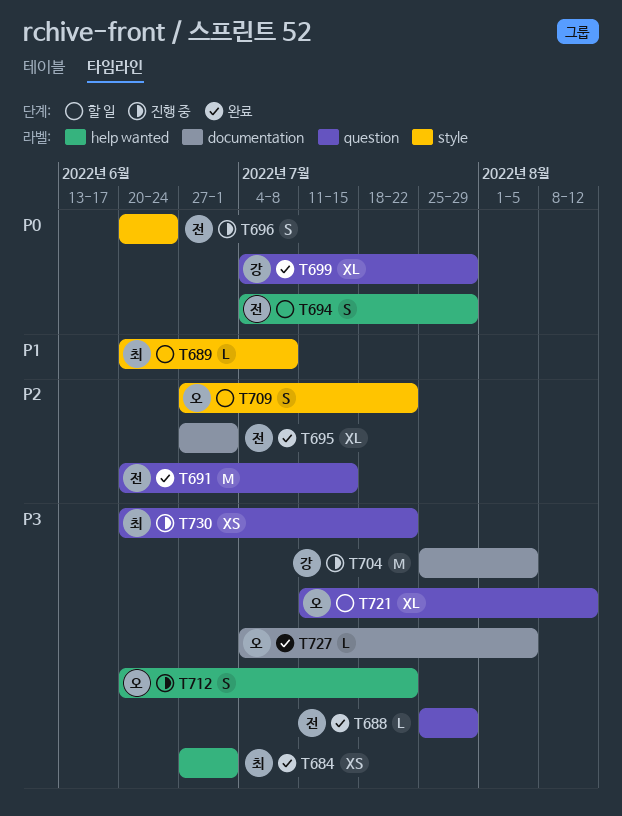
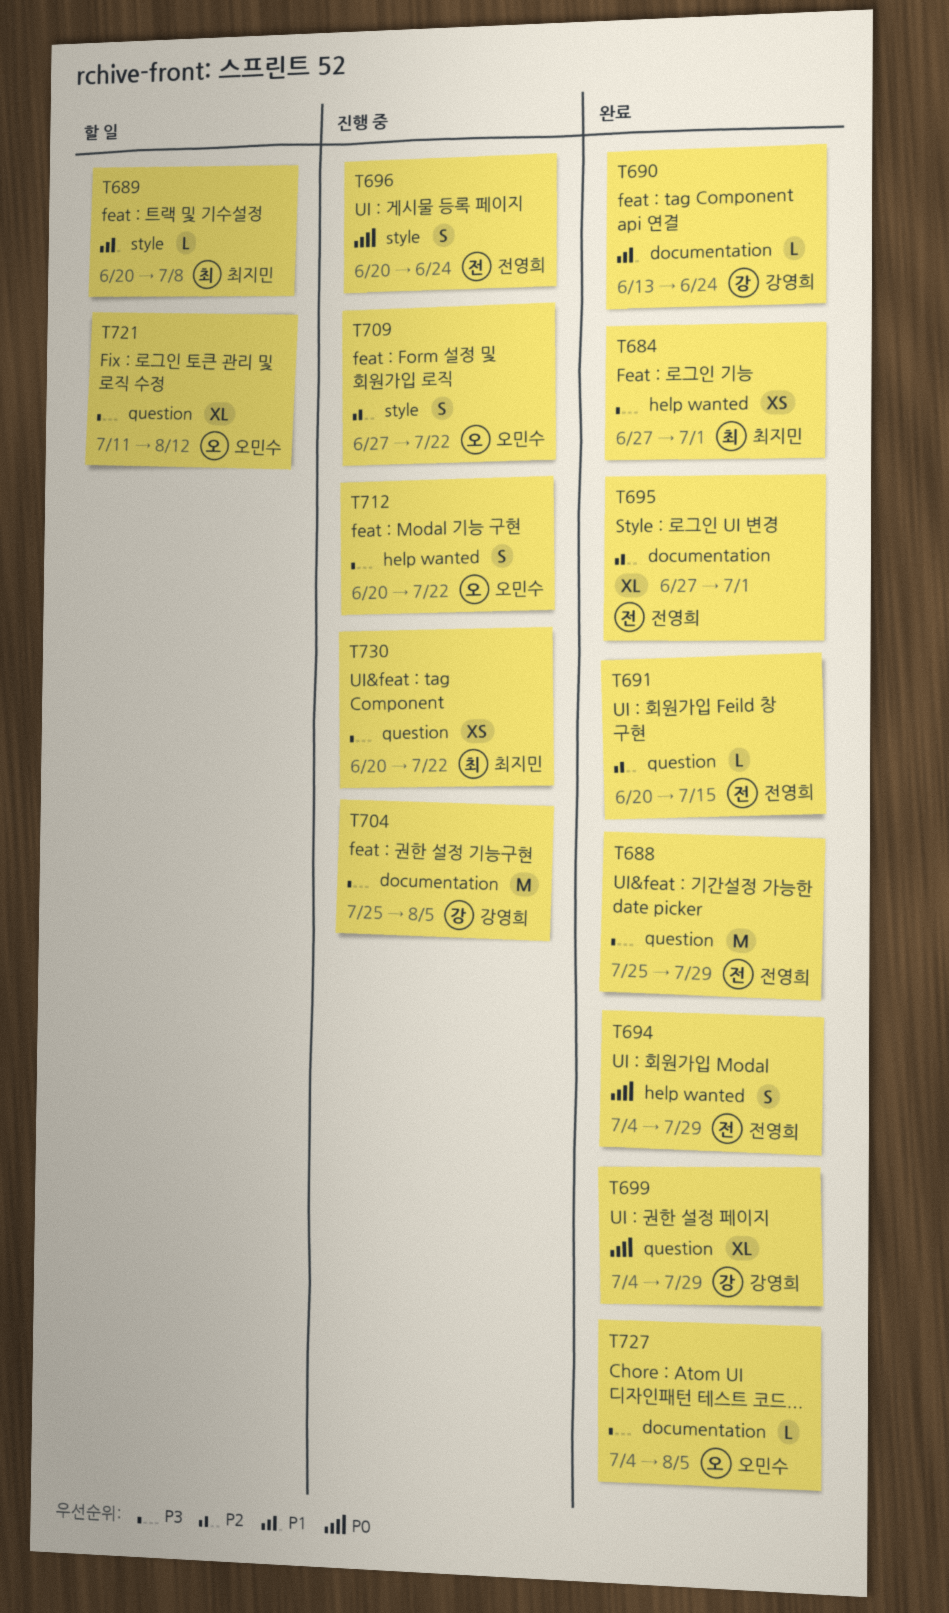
T688, estimate: L -> M
T690: none -> present
T691, estimate: M -> L
T694, status: 할 일 -> 완료
T709, status: 할 일 -> 진행 중

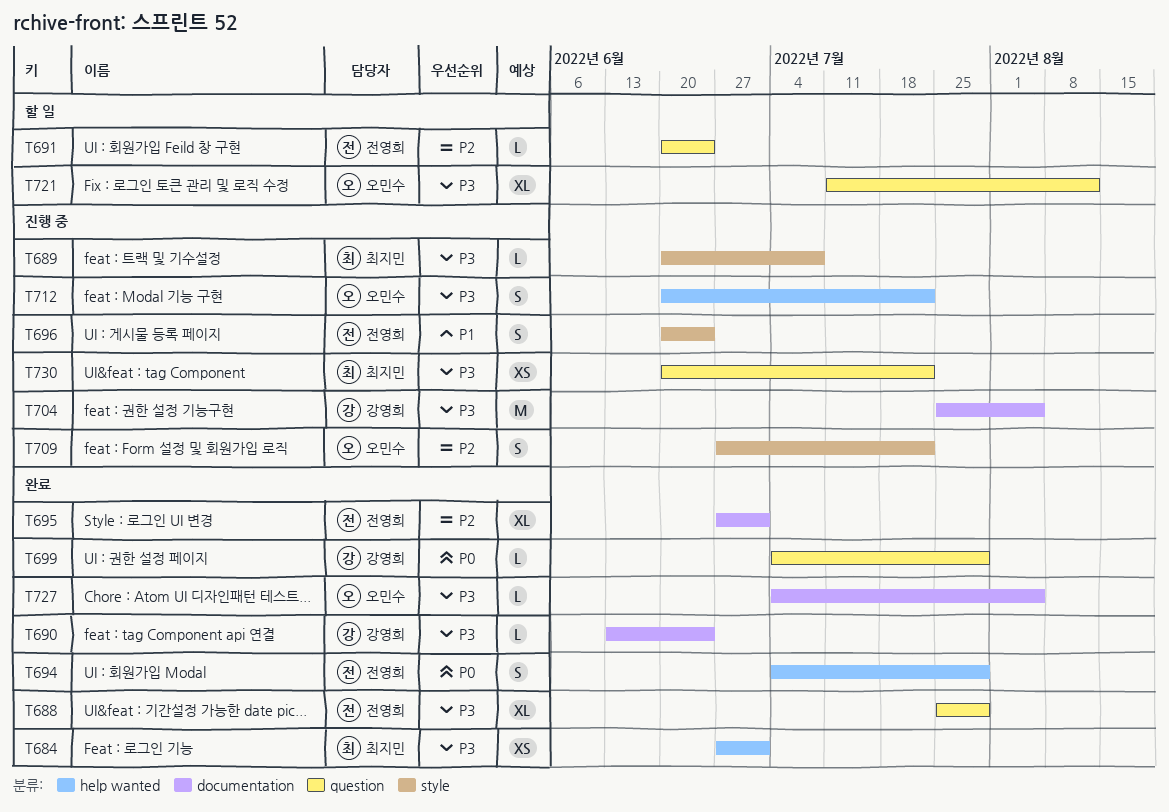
T688, estimate: M -> XL
T689, status: 할 일 -> 진행 중
T689, priority: P1 -> P3
T690, priority: P1 -> P3
T691, status: 완료 -> 할 일
T691, due: Jul 15 -> Jun 24
T696, priority: P0 -> P1
T699, estimate: XL -> L

